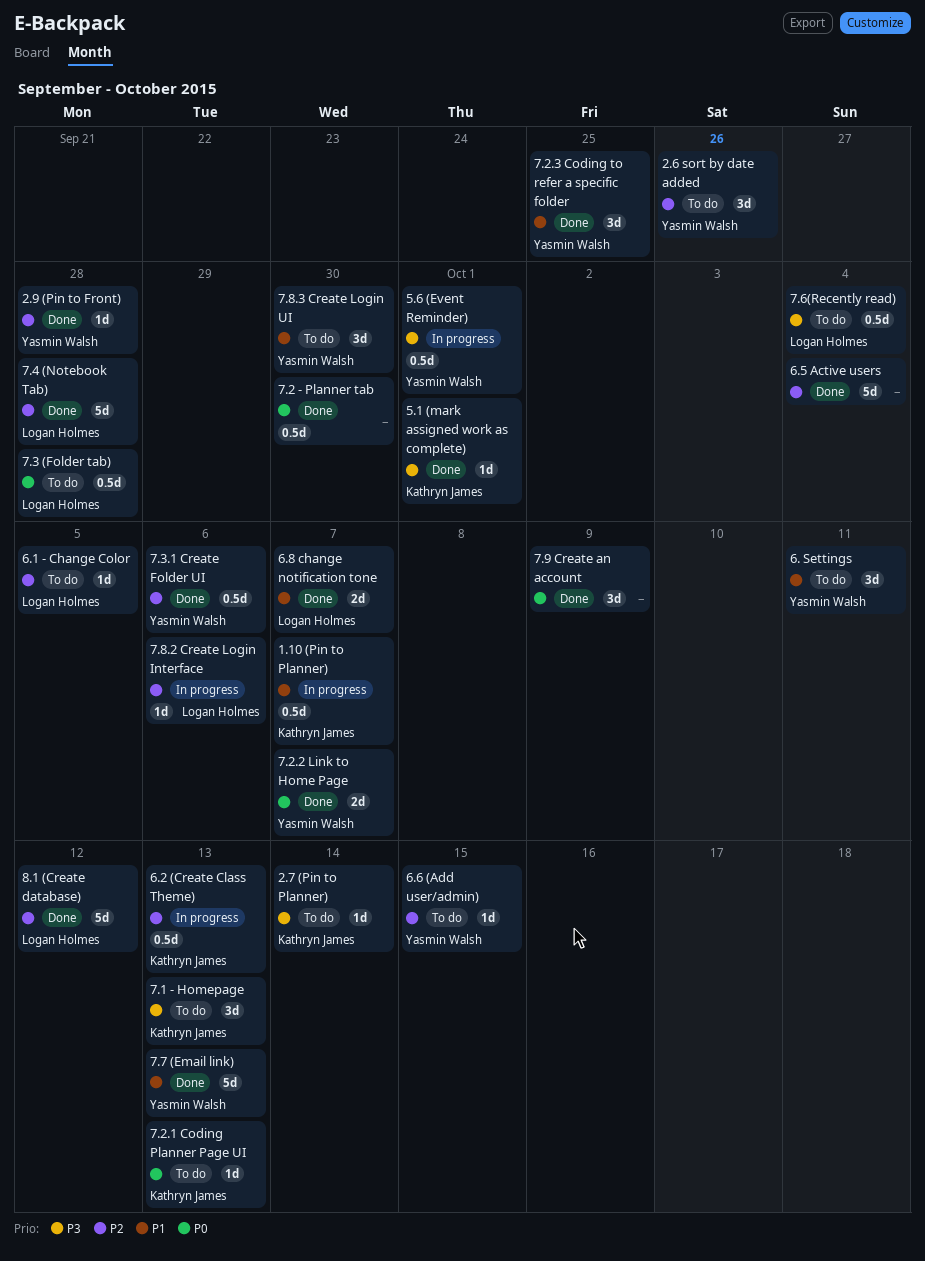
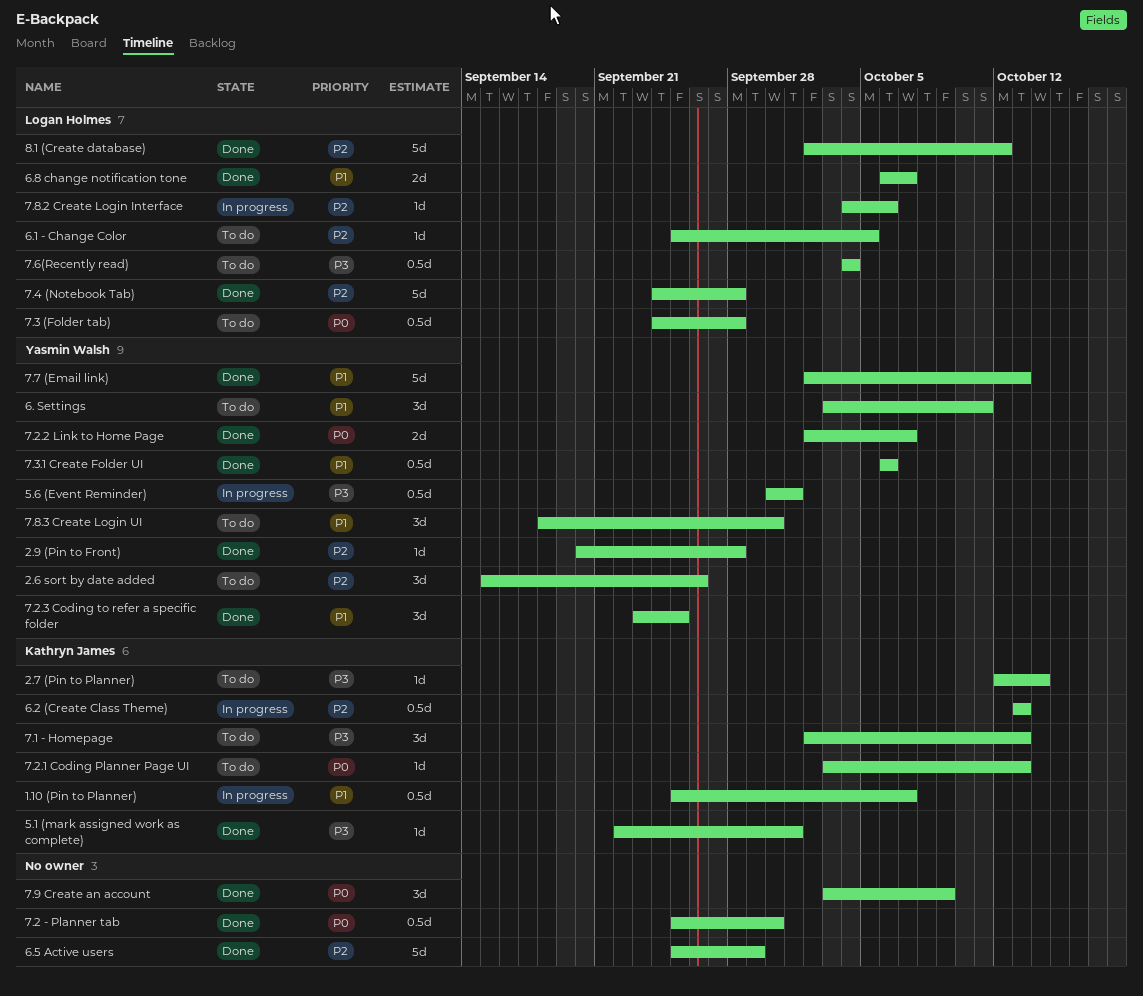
6.5 Active users, due: Oct 4 -> Sep 29
6.6 (Add user/admin): present -> none
7.3.1 Create Folder UI, priority: P2 -> P1

